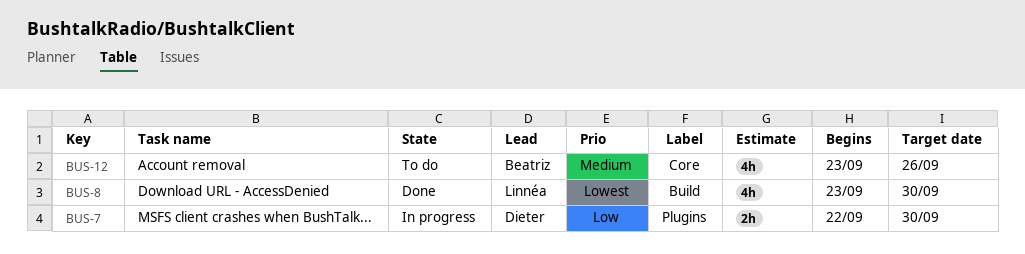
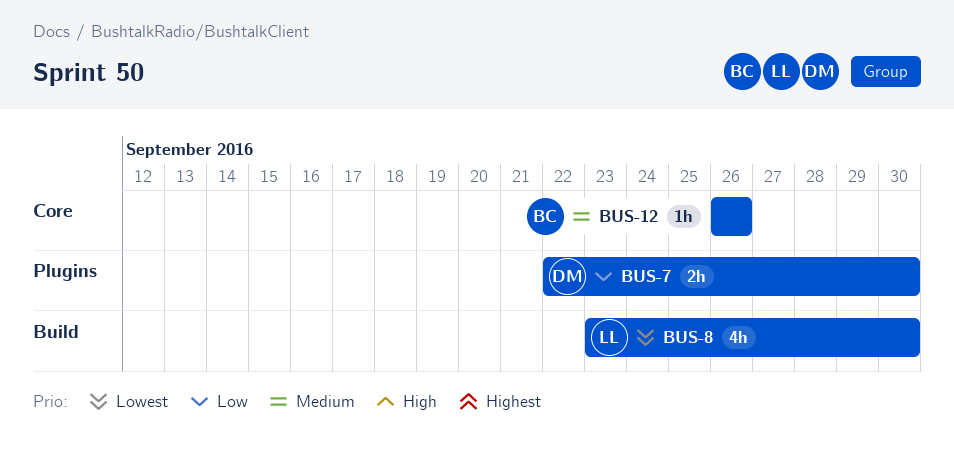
BUS-12, estimate: 4h -> 1h
BUS-12, start: Sep 23 -> Sep 26

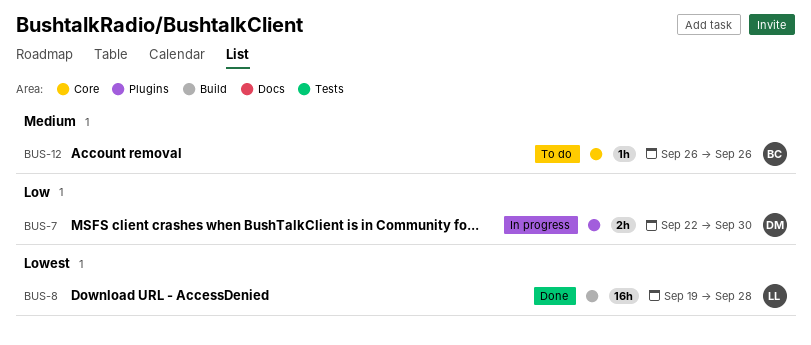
BUS-8, estimate: 4h -> 16h
BUS-8, start: Sep 23 -> Sep 19
BUS-8, due: Sep 30 -> Sep 28

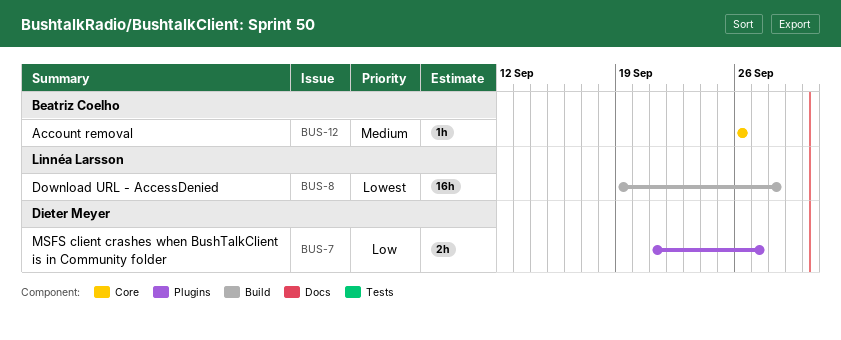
BUS-7, start: Sep 22 -> Sep 21
BUS-7, due: Sep 30 -> Sep 27

